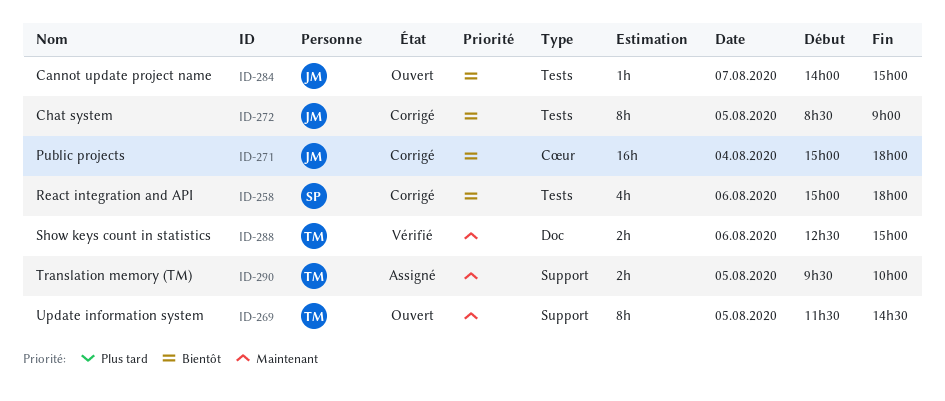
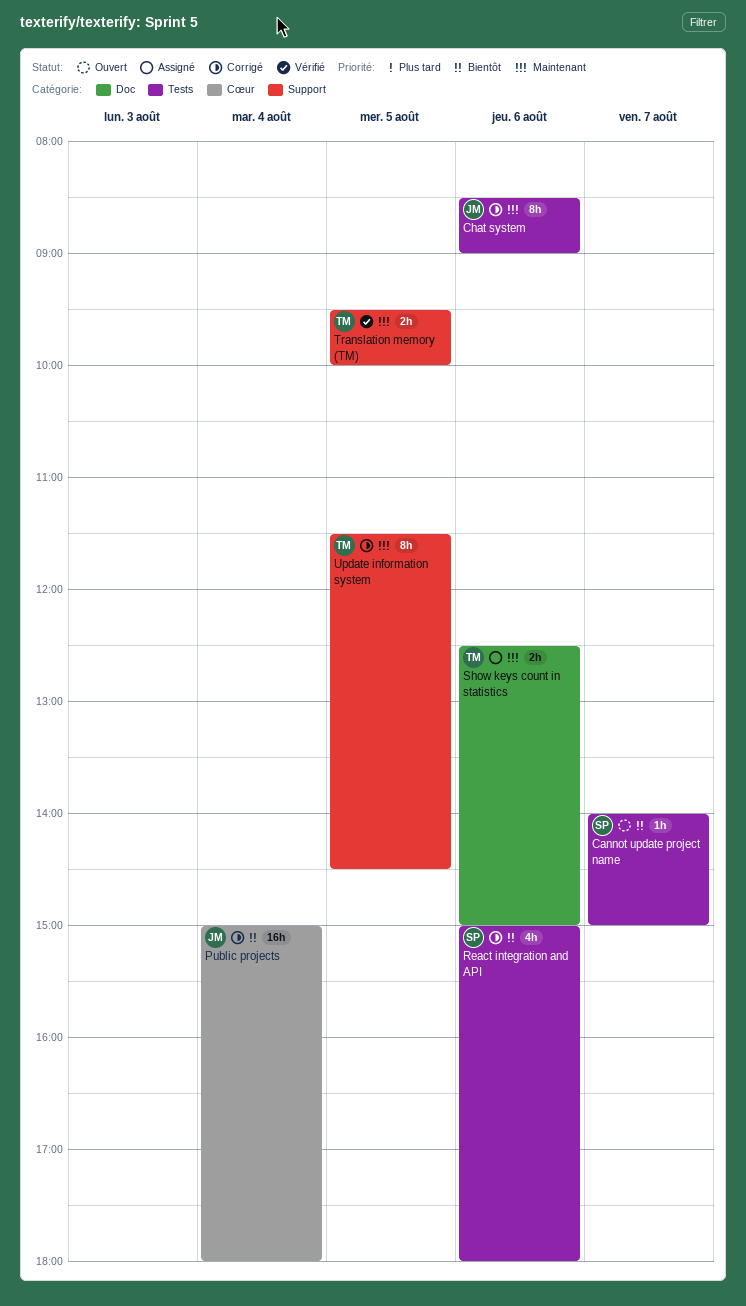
Cannot update project name, owner: JM -> SP
Chat system, priority: Bientôt -> Maintenant
Chat system, day: Aug 5 -> Aug 6
Show keys count in statistics, status: Vérifié -> Assigné
Translation memory (TM), status: Assigné -> Vérifié
Update information system, status: Ouvert -> Corrigé

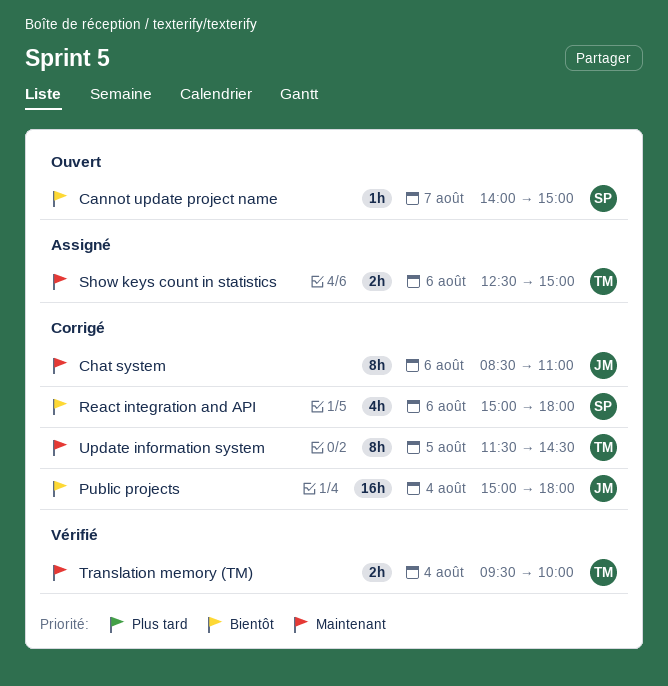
Chat system, ends: 09:00 -> 11:00
Translation memory (TM), day: Aug 5 -> Aug 4

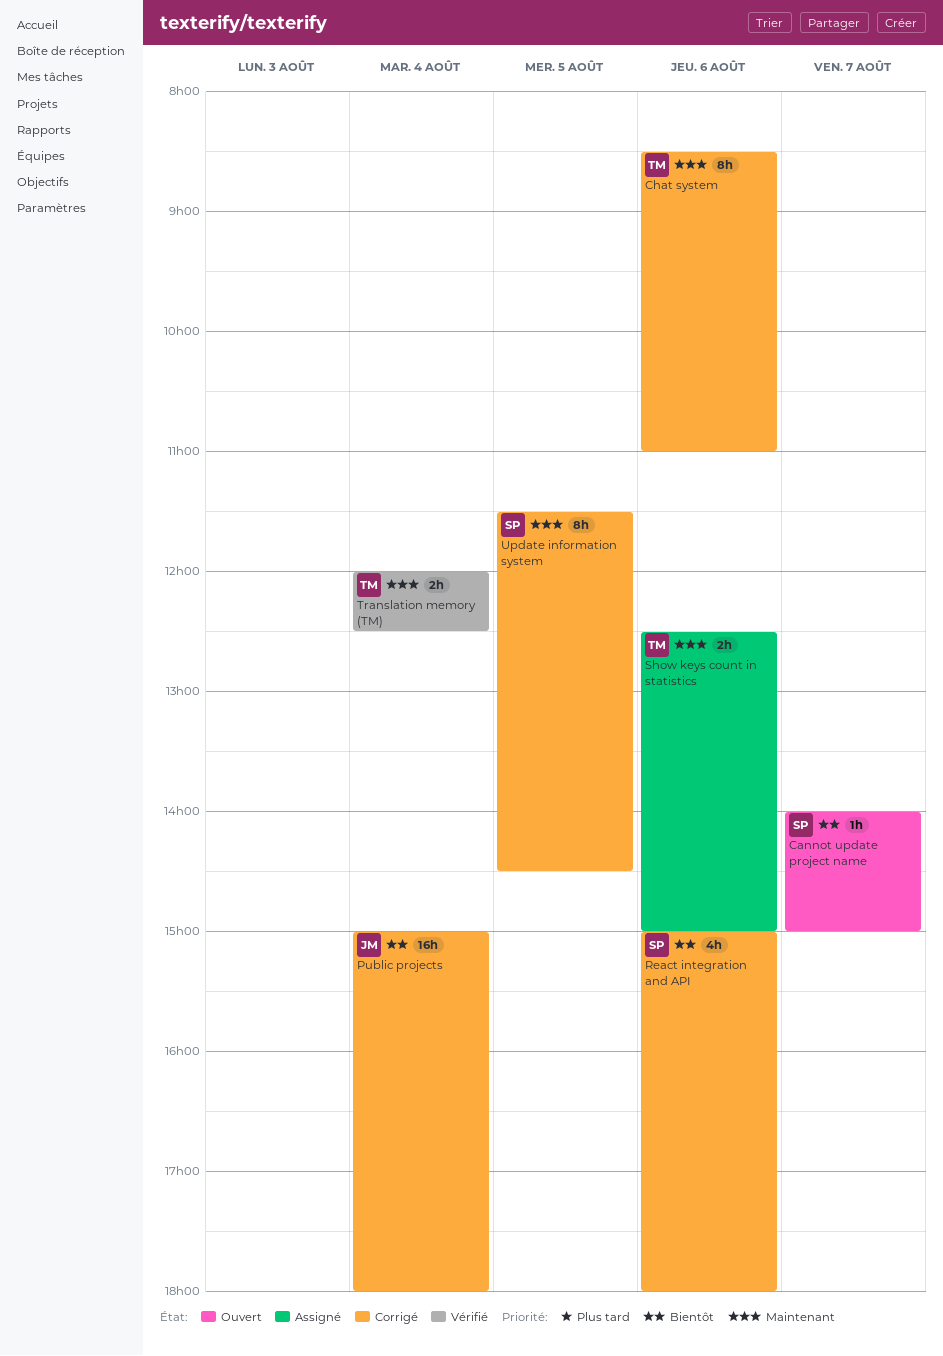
Chat system, owner: JM -> TM
Translation memory (TM), begins: 09:30 -> 12:00
Translation memory (TM), ends: 10:00 -> 12:30
Update information system, owner: TM -> SP

